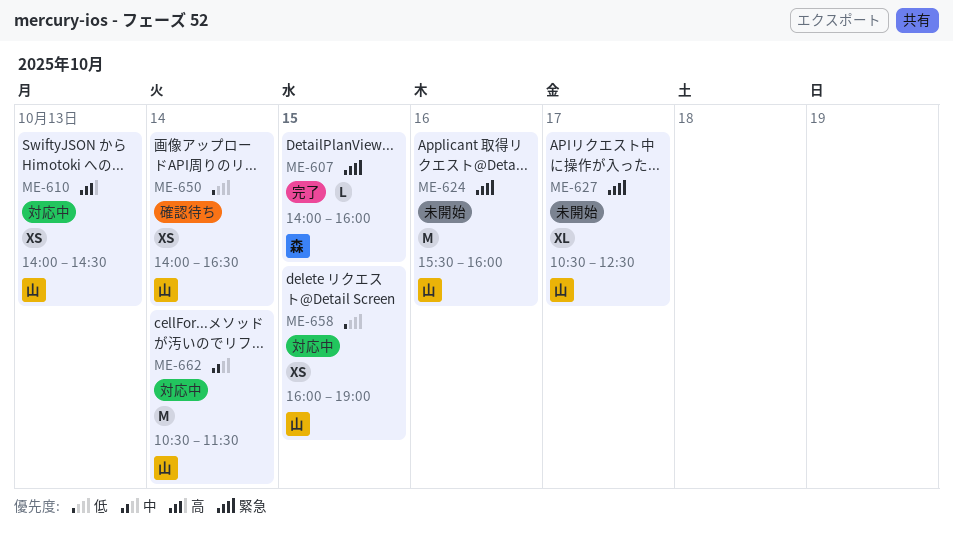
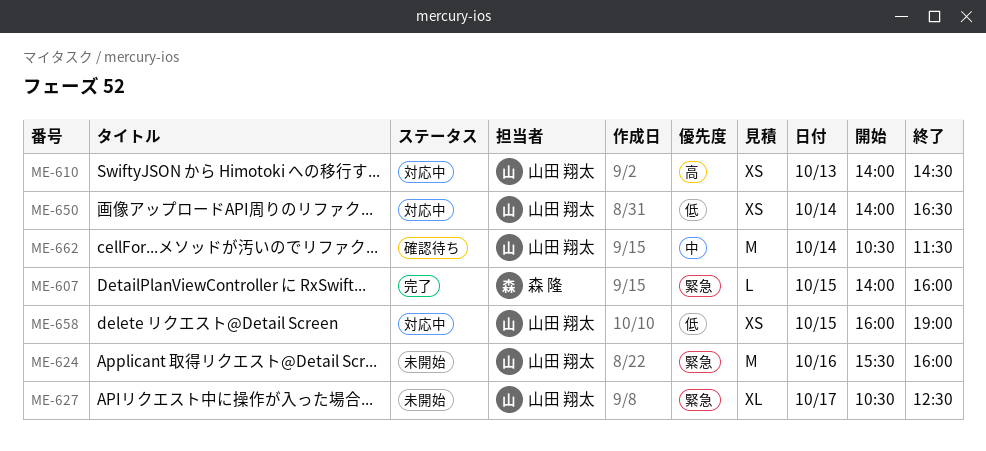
ME-650, status: 確認待ち -> 対応中
ME-662, status: 対応中 -> 確認待ち

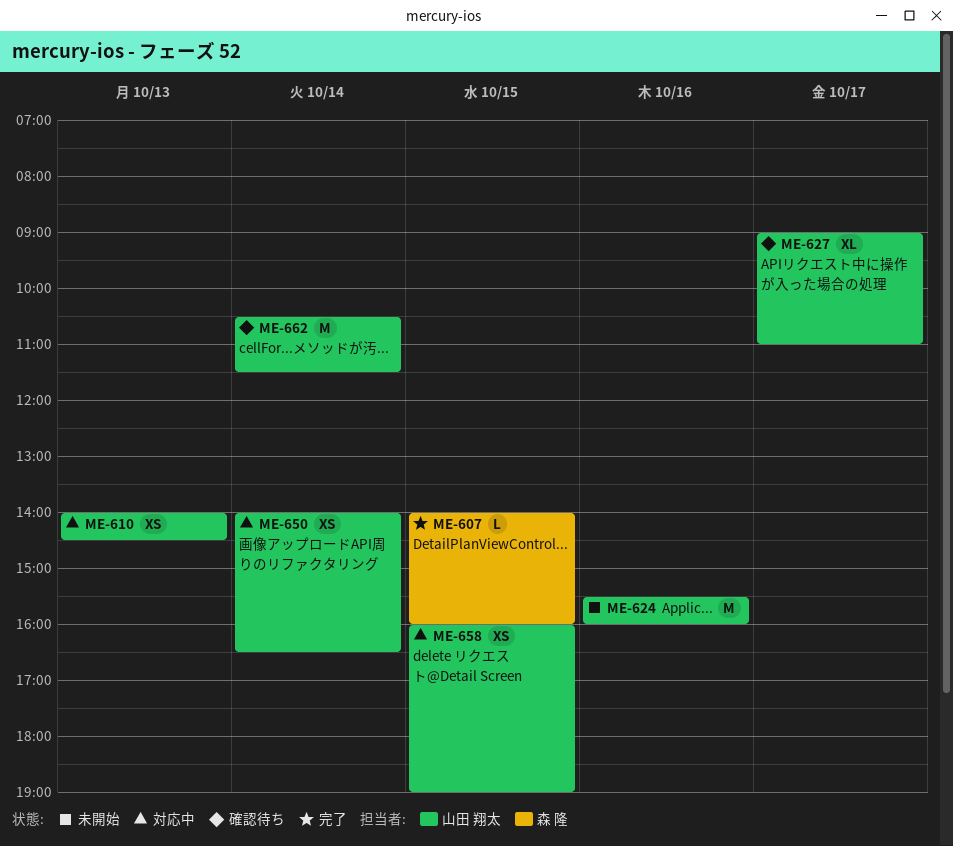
ME-627, status: 未開始 -> 確認待ち
ME-627, begins: 10:30 -> 09:00
ME-627, ends: 12:30 -> 11:00

